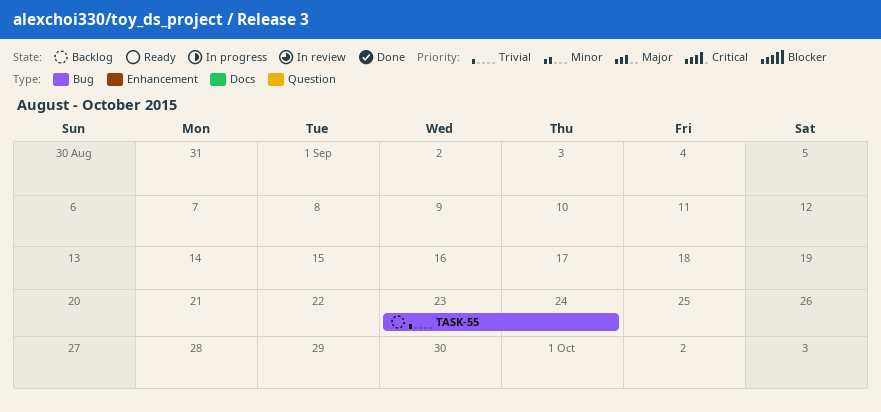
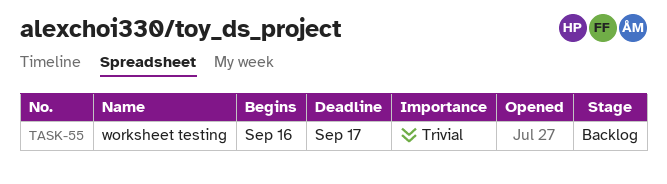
TASK-55, start: Sep 23 -> Sep 16
TASK-55, due: Sep 24 -> Sep 17

